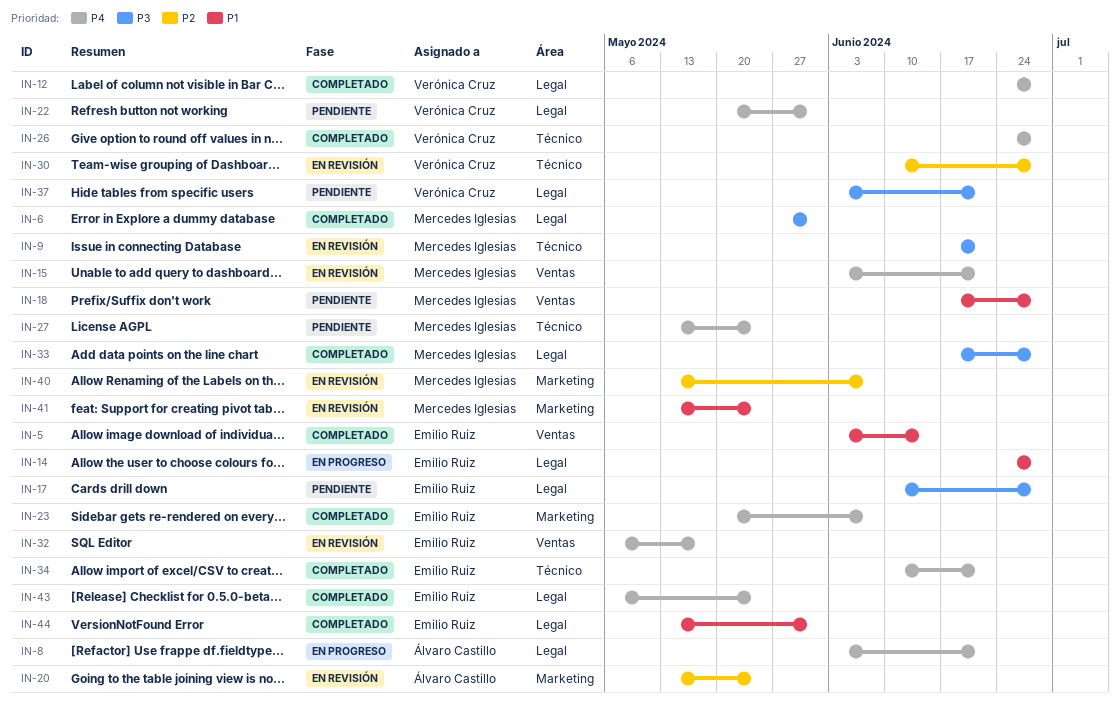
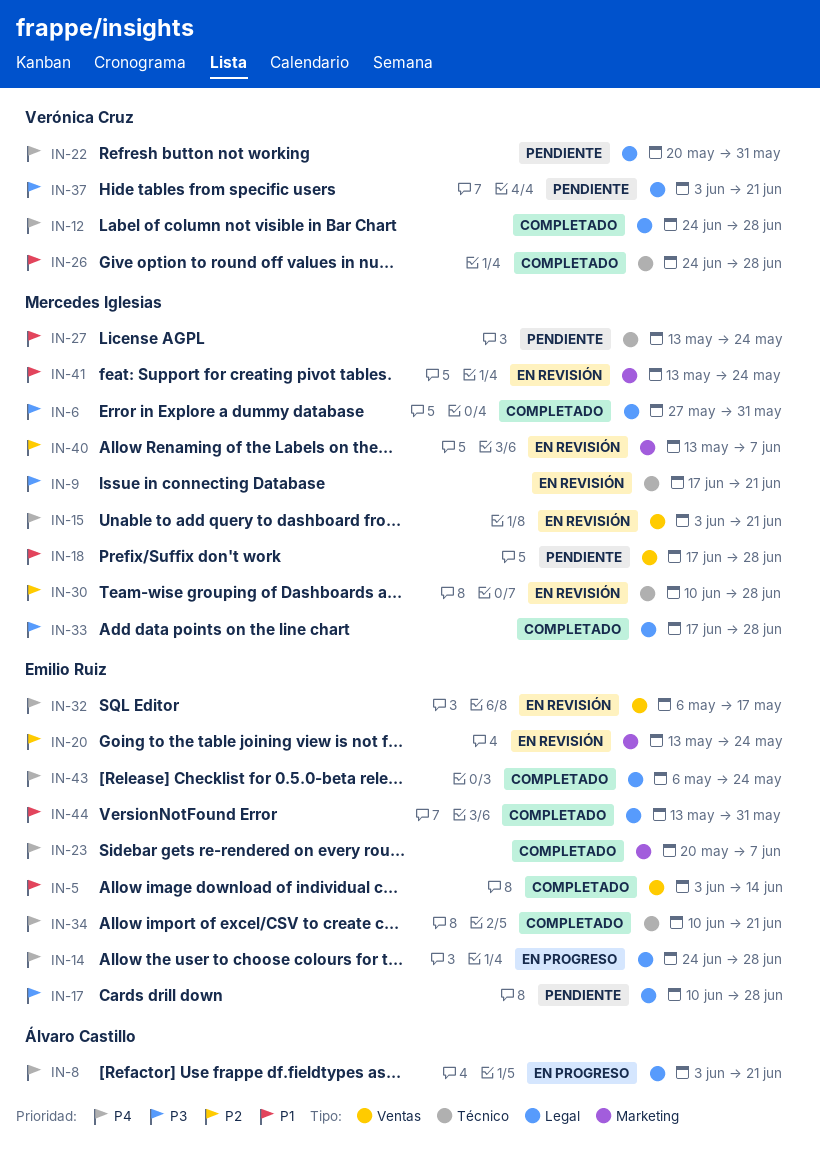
IN-14, priority: P1 -> P4
IN-20, owner: Álvaro Castillo -> Emilio Ruiz
IN-26, priority: P4 -> P1
IN-27, priority: P4 -> P1
IN-30, owner: Verónica Cruz -> Mercedes Iglesias

